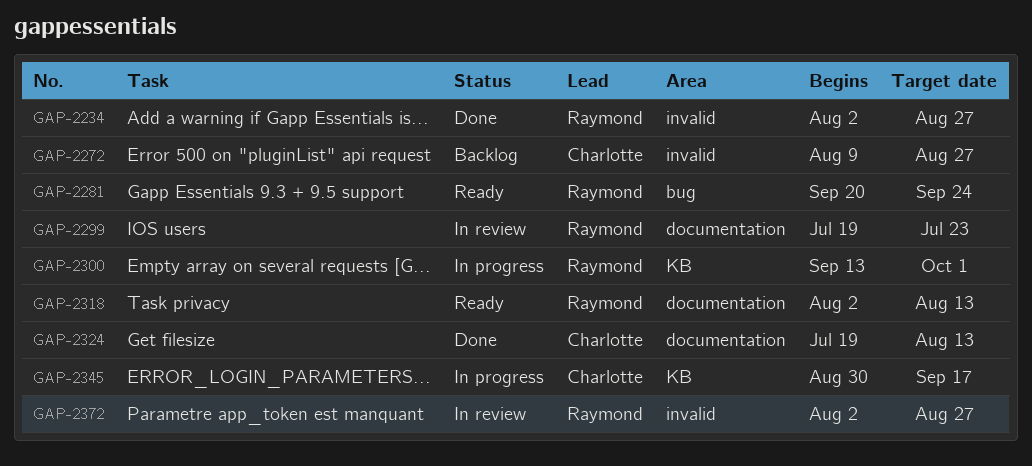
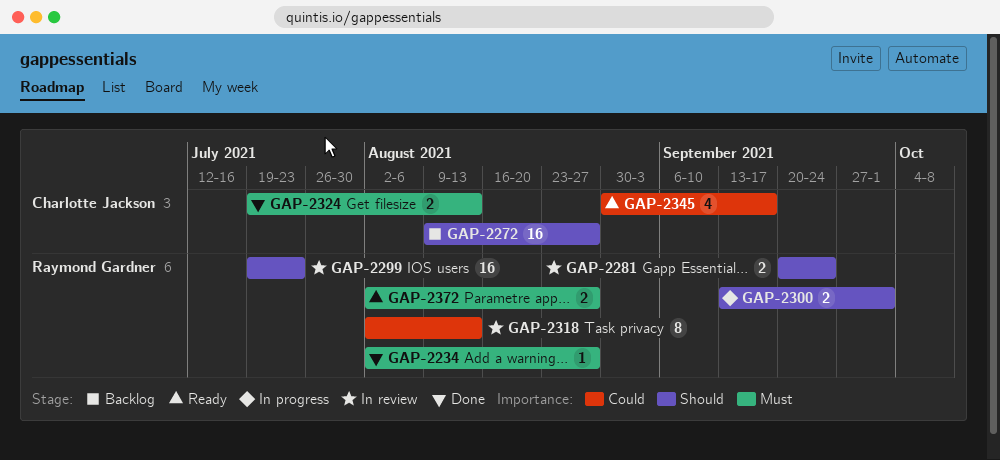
GAP-2281, status: Ready -> In review
GAP-2318, status: Ready -> In review
GAP-2345, status: In progress -> Ready
GAP-2372, status: In review -> Ready

